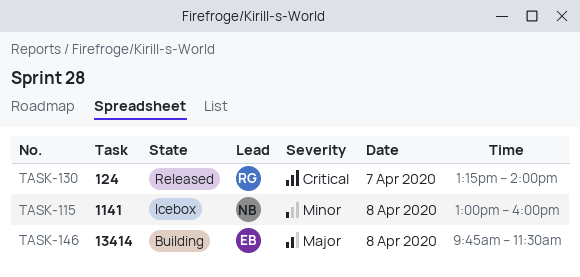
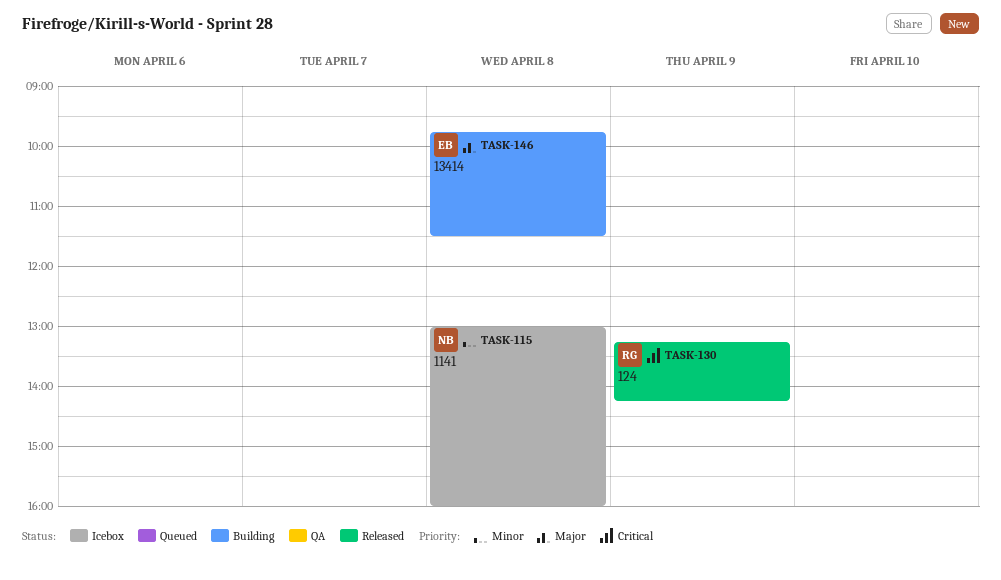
TASK-130, day: Apr 7 -> Apr 9
TASK-130, ends: 14:00 -> 14:15

